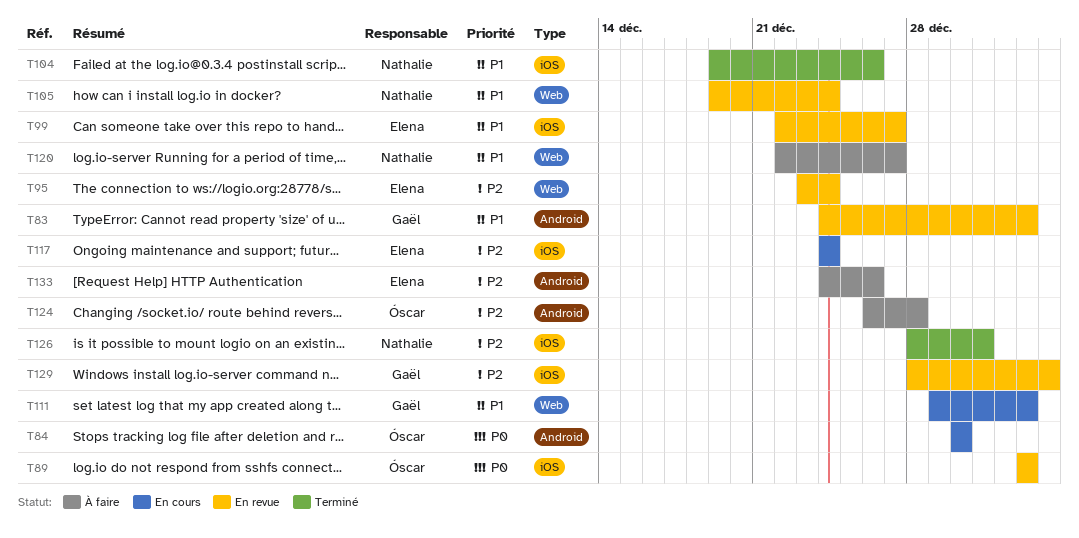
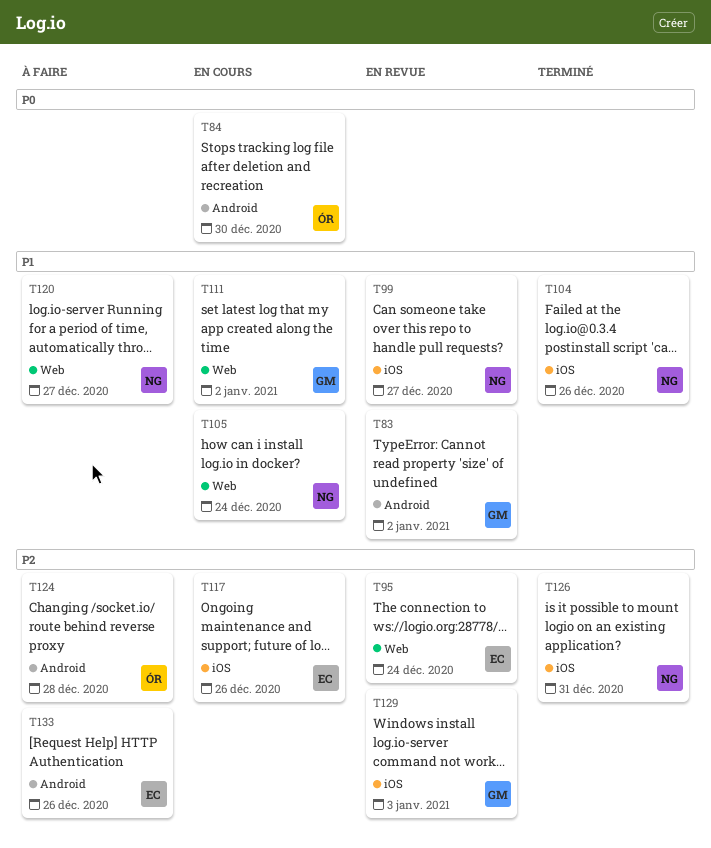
T89: present -> none
T99, owner: Elena -> Nathalie
T105, status: En revue -> En cours
T117, due: Dec 24 -> Dec 26

